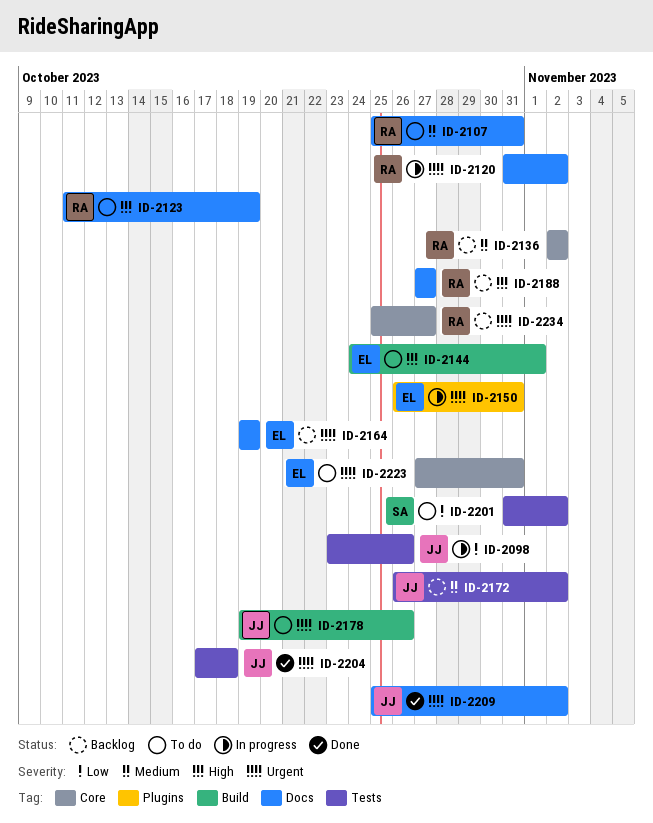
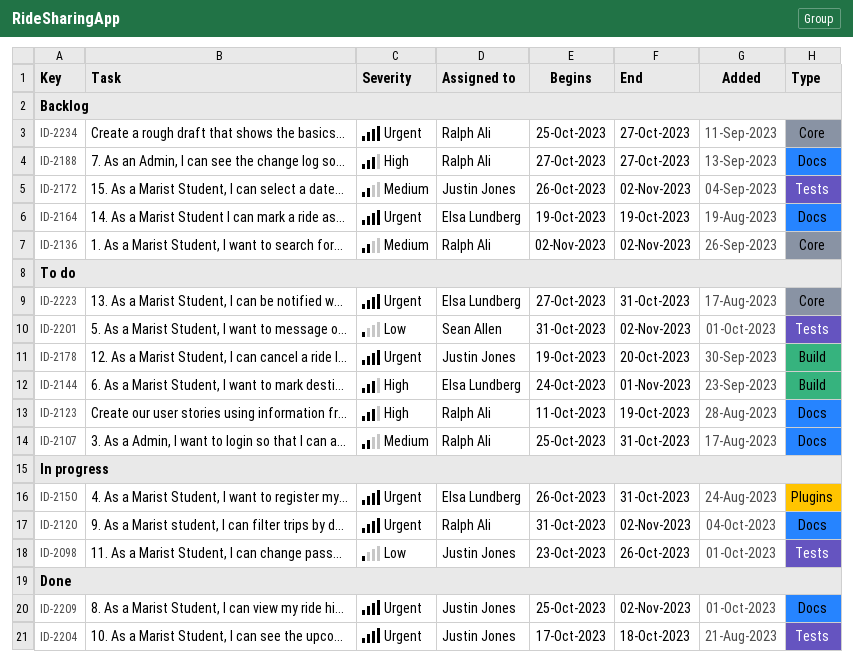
ID-2178, due: Oct 26 -> Oct 20

